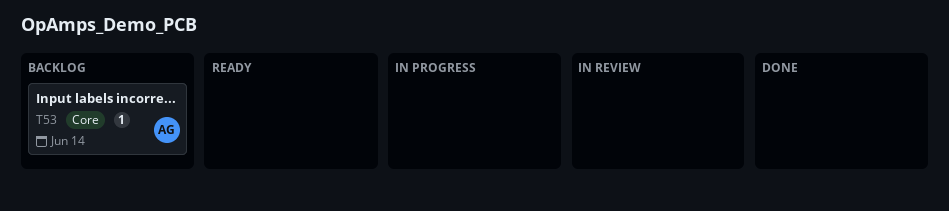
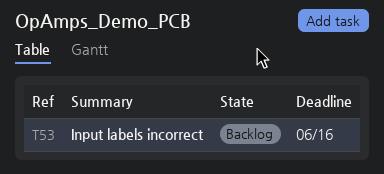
T53, due: Jun 14 -> Jun 16

